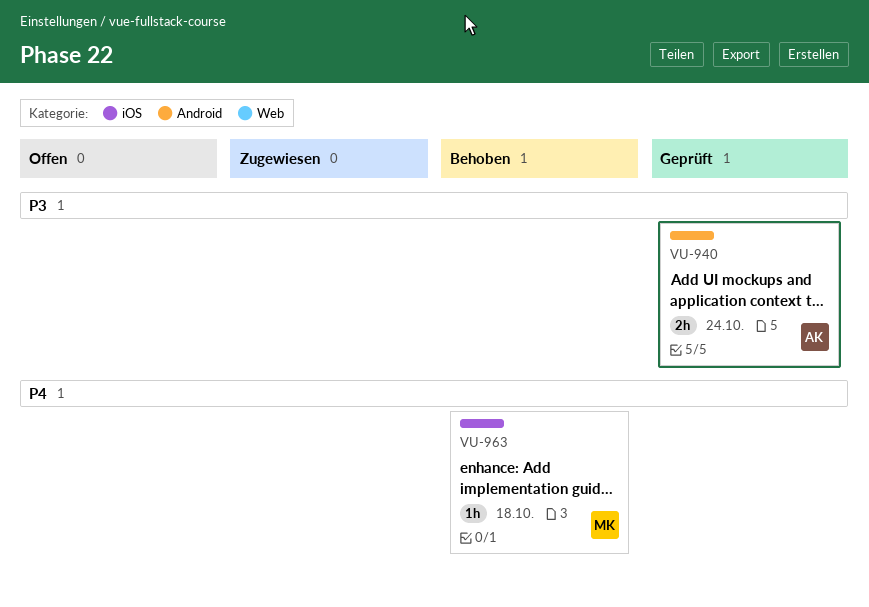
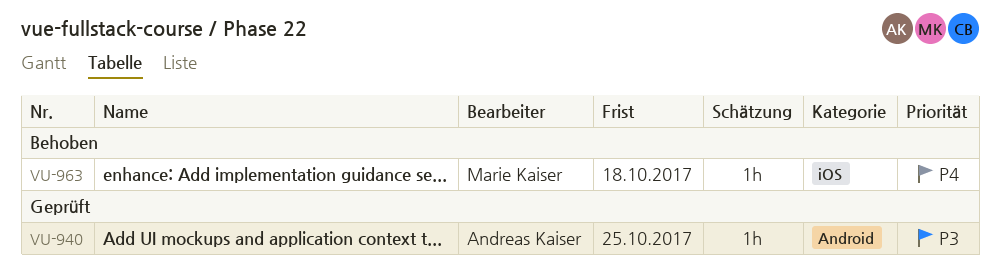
VU-940, estimate: 2h -> 1h
VU-940, due: Oct 24 -> Oct 25

